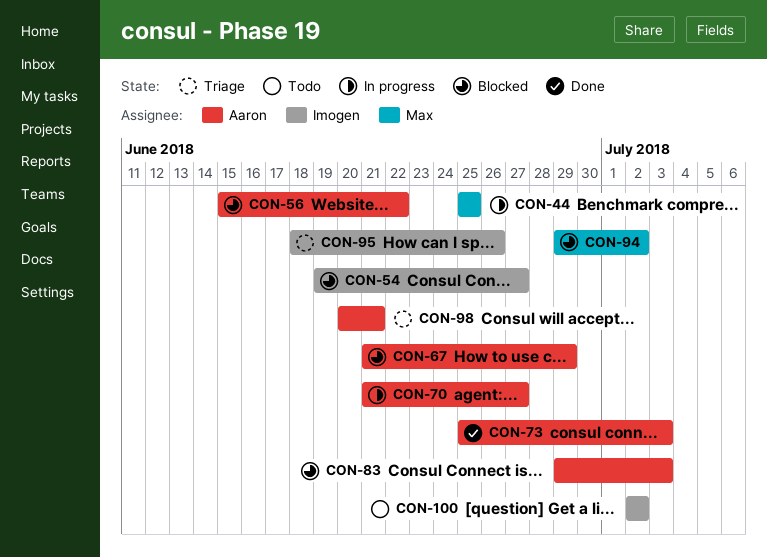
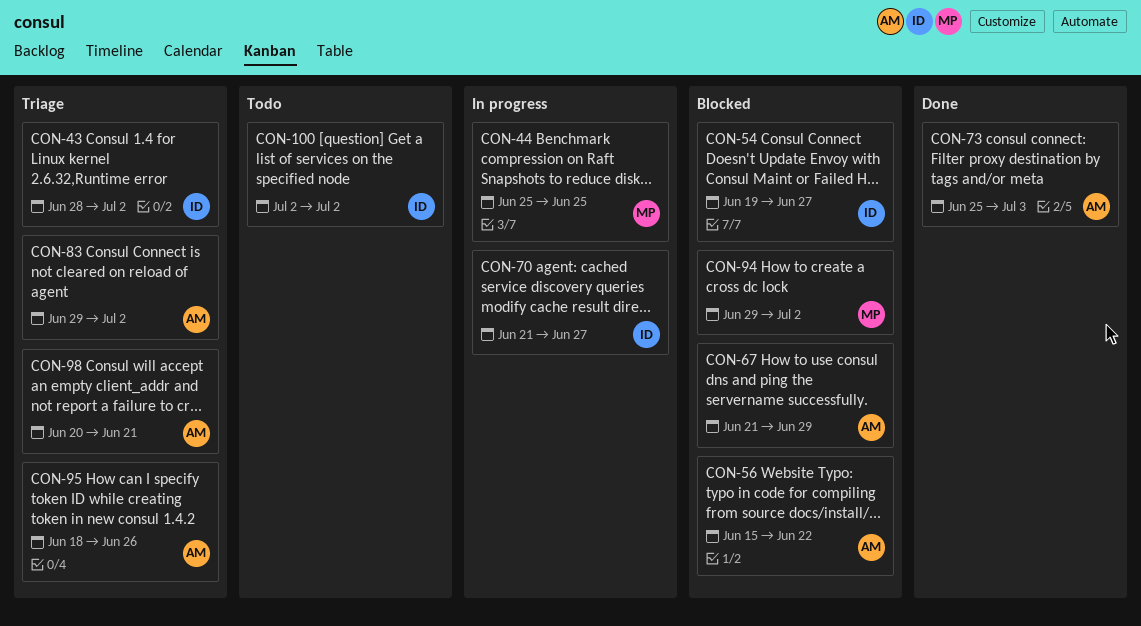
CON-43: none -> present
CON-70, owner: Aaron -> Imogen
CON-83, status: Blocked -> Triage
CON-83, due: Jul 3 -> Jul 2
CON-95, owner: Imogen -> Aaron

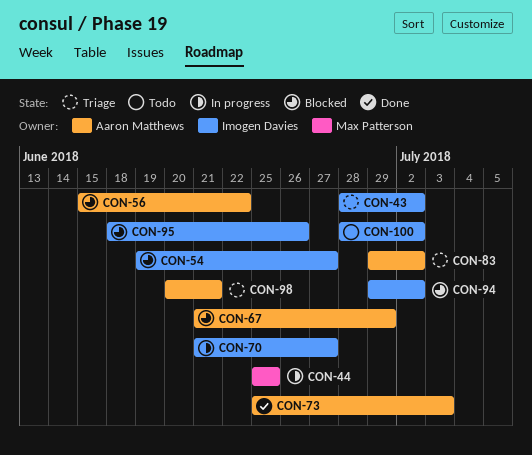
CON-94, owner: Max Patterson -> Imogen Davies
CON-95, status: Triage -> Blocked
CON-95, owner: Aaron Matthews -> Imogen Davies
CON-100, start: Jul 2 -> Jun 28

